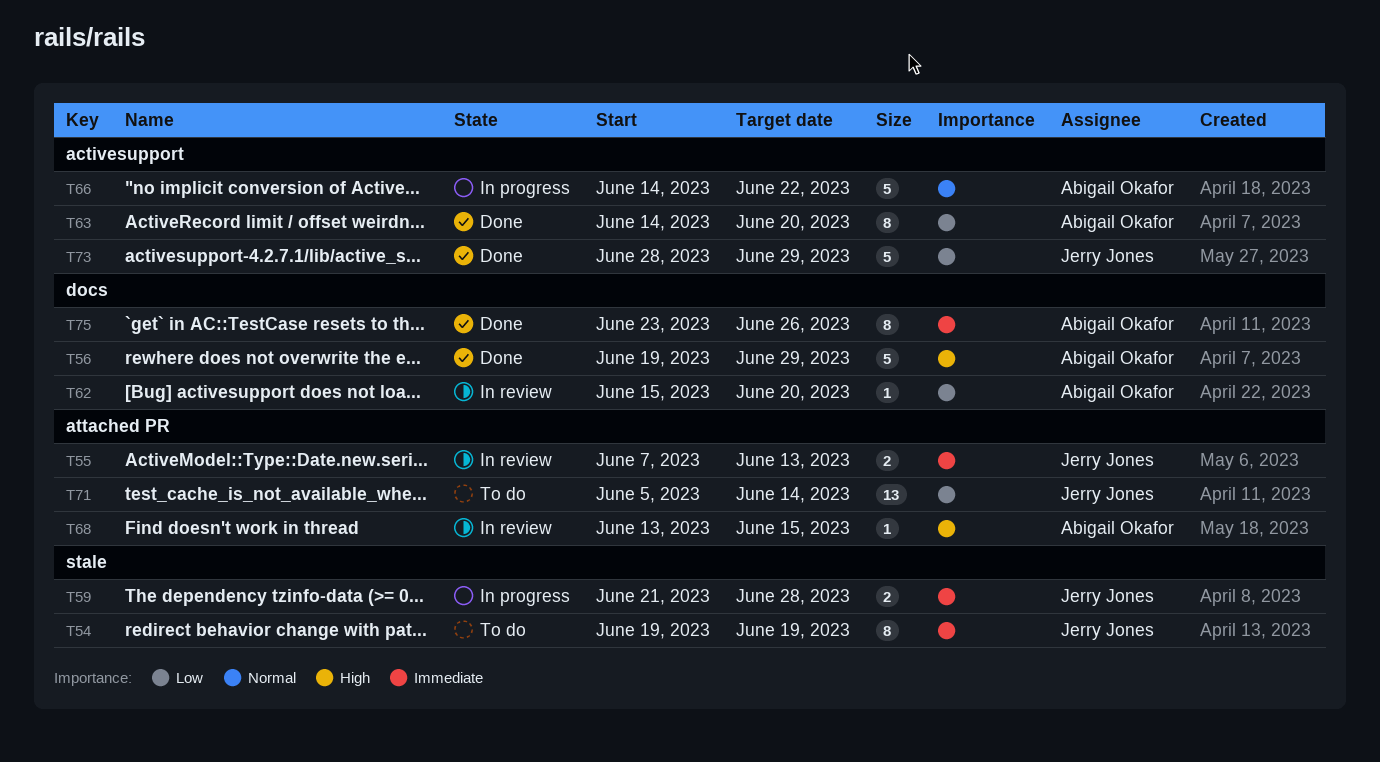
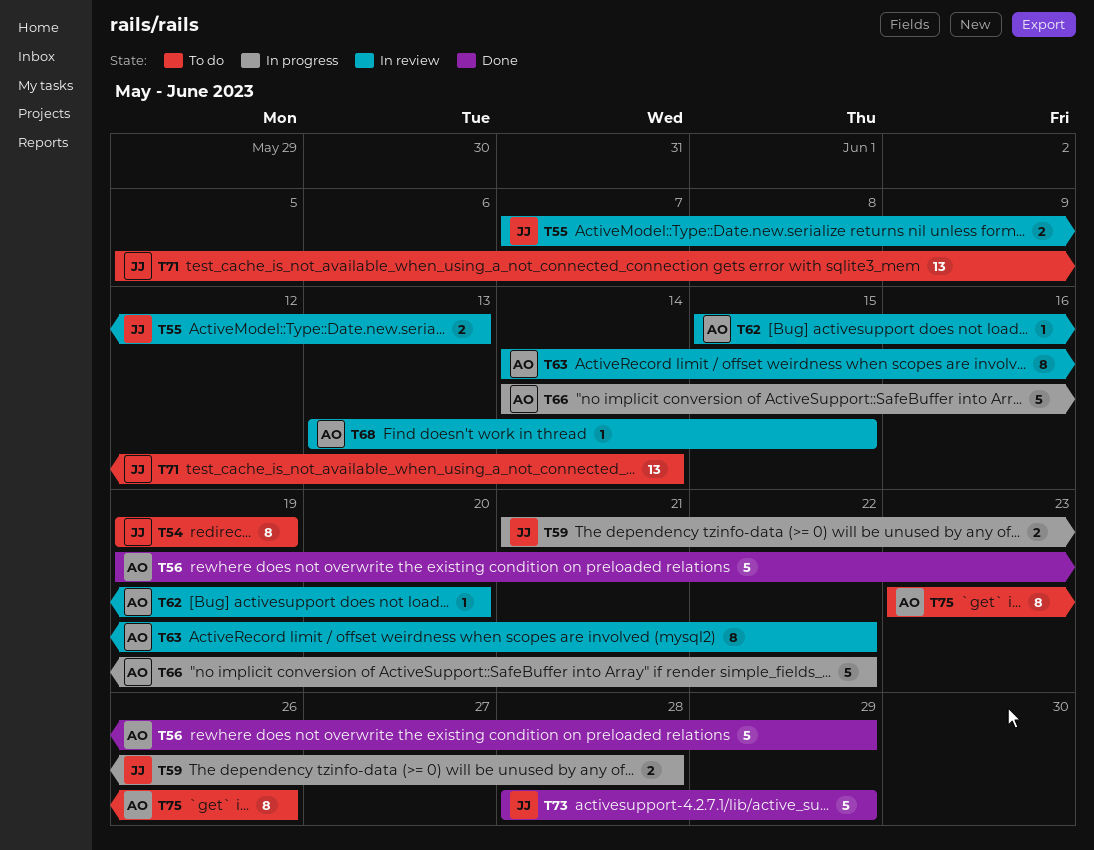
T63, status: Done -> In review
T63, due: Jun 20 -> Jun 22
T75, status: Done -> To do

